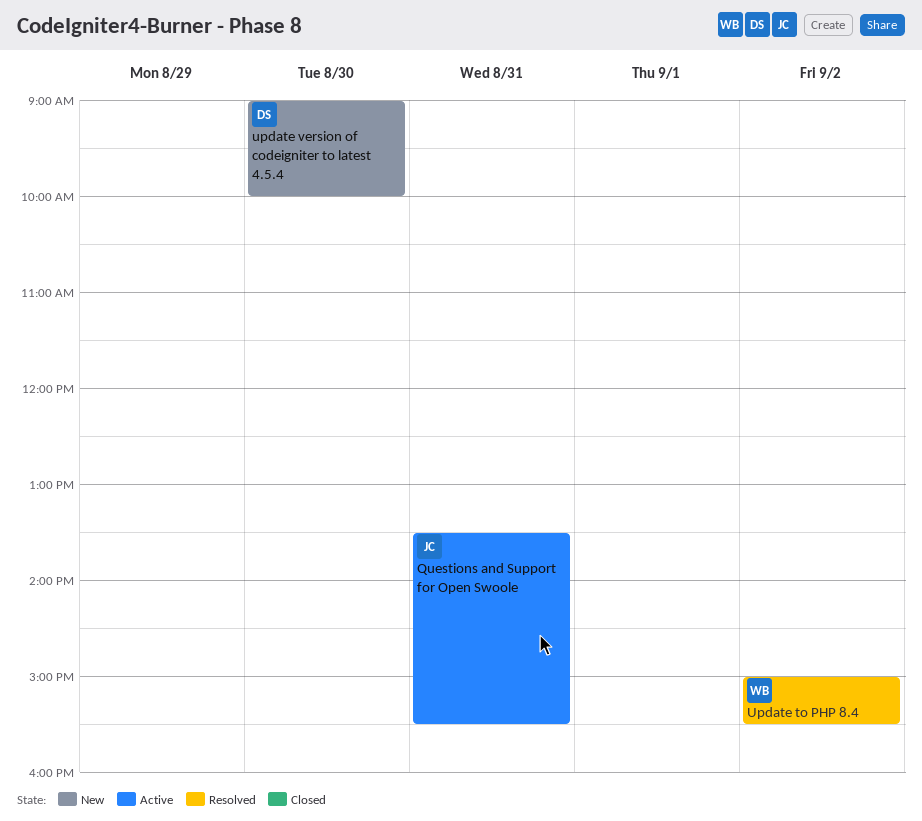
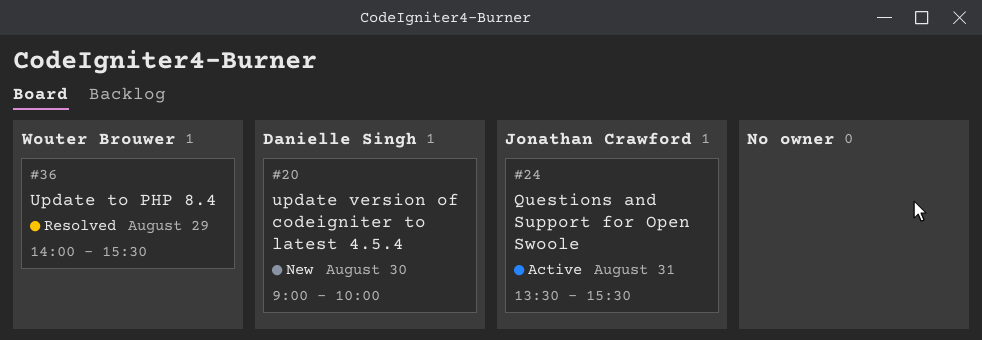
Update to PHP 8.4, day: Sep 2 -> Aug 29
Update to PHP 8.4, begins: 15:00 -> 14:00

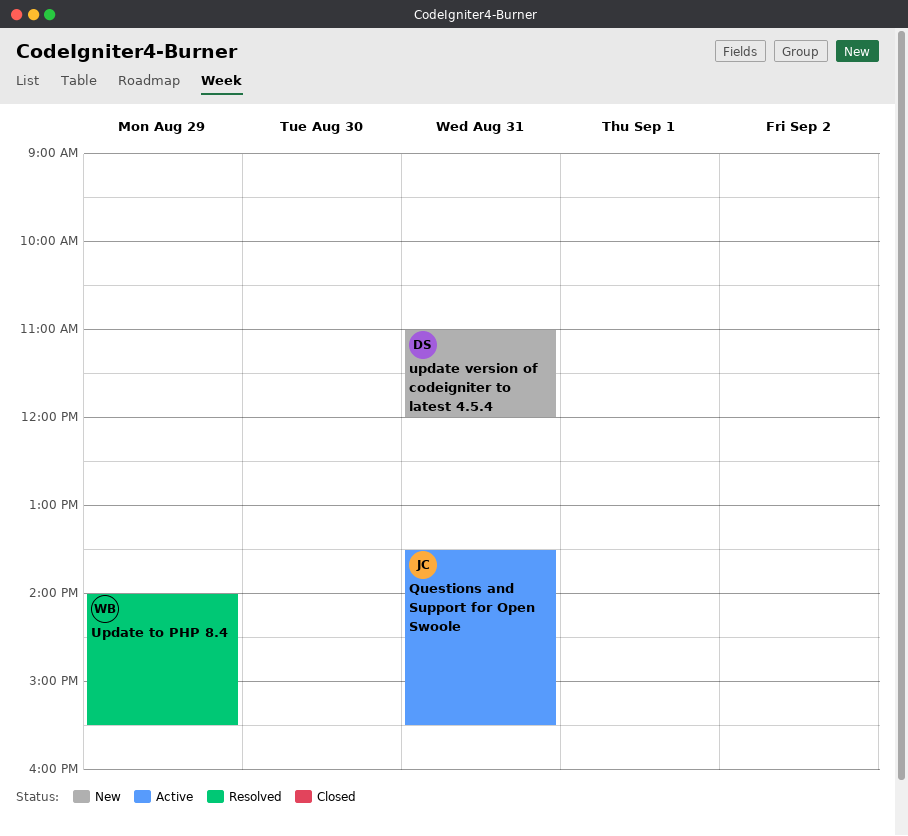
update version of codeigniter to latest 4.5.4, day: Aug 30 -> Aug 31
update version of codeigniter to latest 4.5.4, begins: 09:00 -> 11:00
update version of codeigniter to latest 4.5.4, ends: 10:00 -> 12:00

